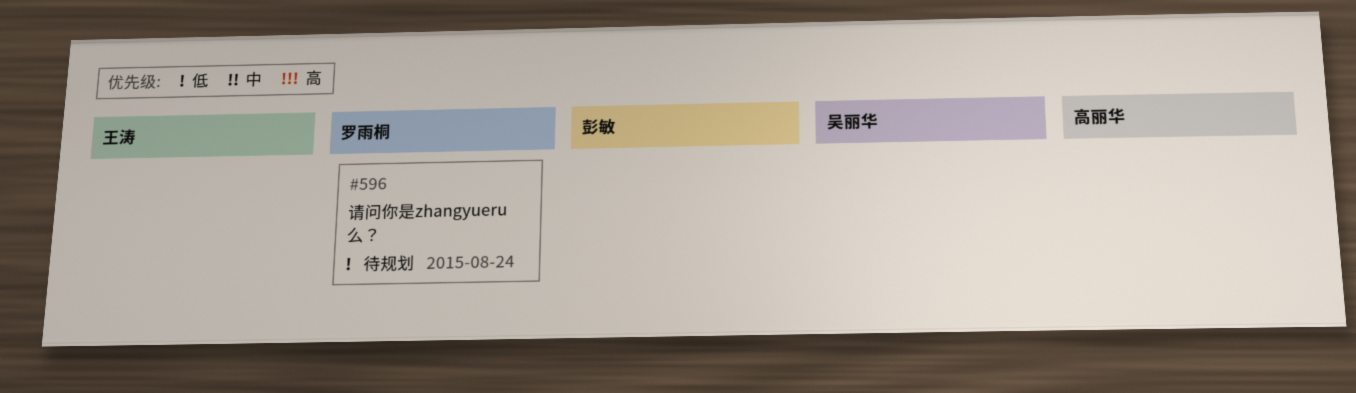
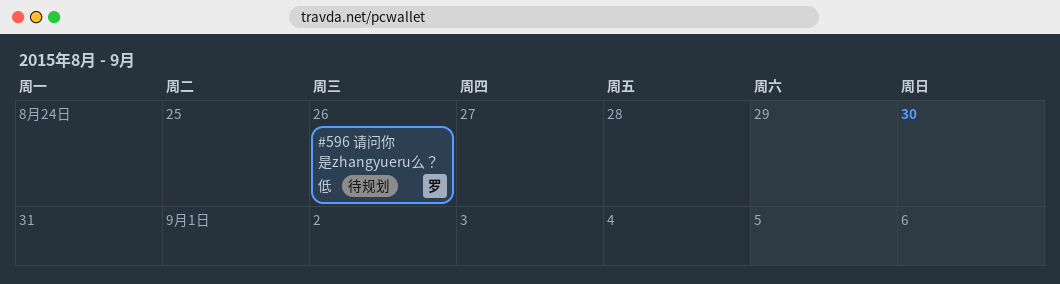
#596, due: Aug 24 -> Aug 26

